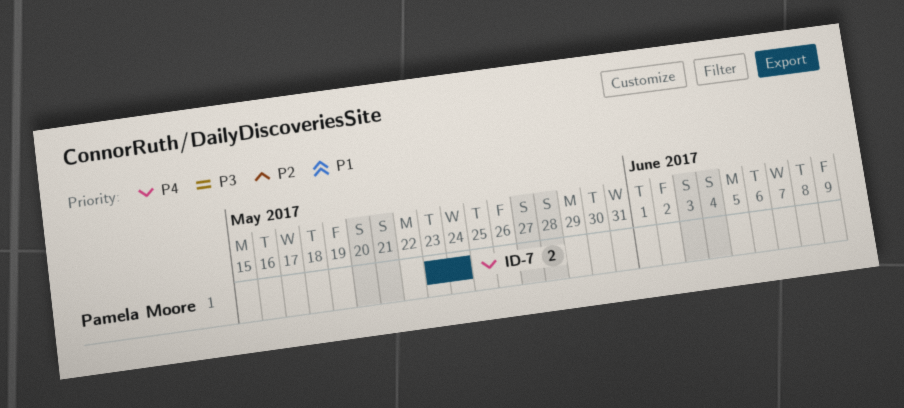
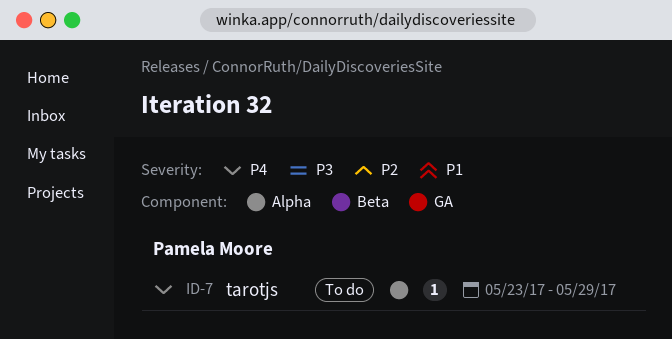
ID-7, estimate: 2 -> 1
ID-7, due: May 24 -> May 29

